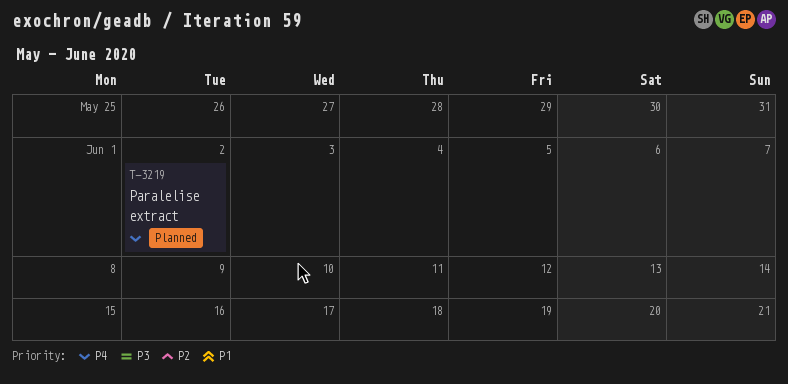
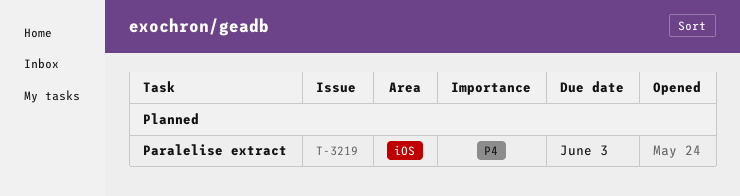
T-3219, due: Jun 2 -> Jun 3

